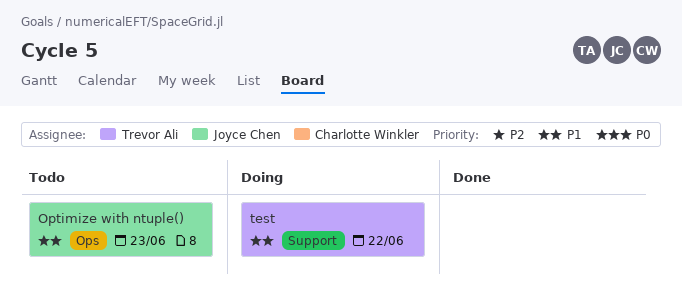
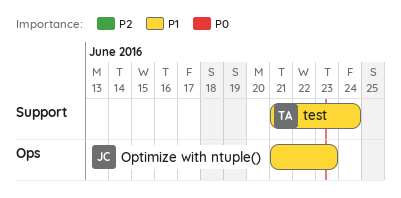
test, due: Jun 22 -> Jun 24

